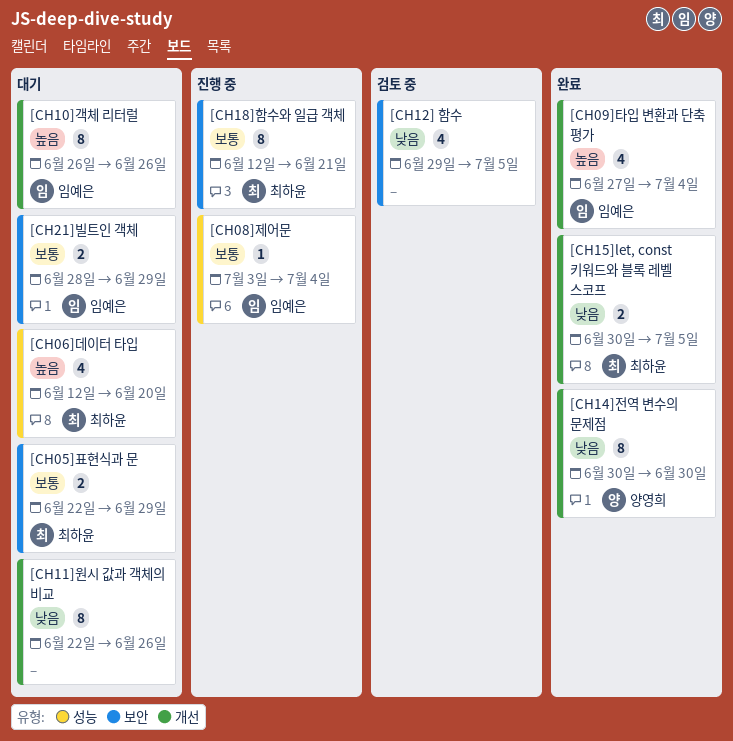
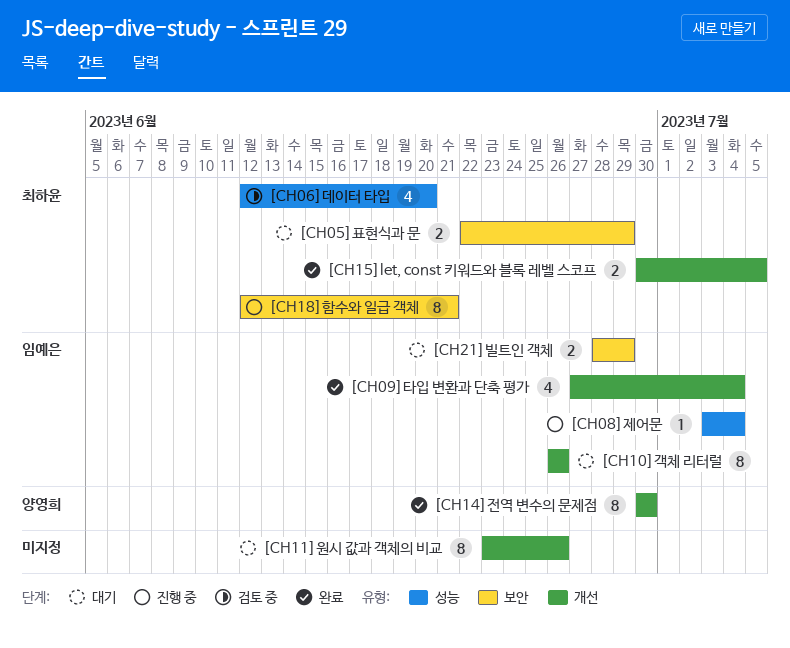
[CH06]데이터 타입, status: 대기 -> 검토 중
[CH11]원시 값과 객체의 비교, start: Jun 22 -> Jun 23
[CH12] 함수: present -> none

